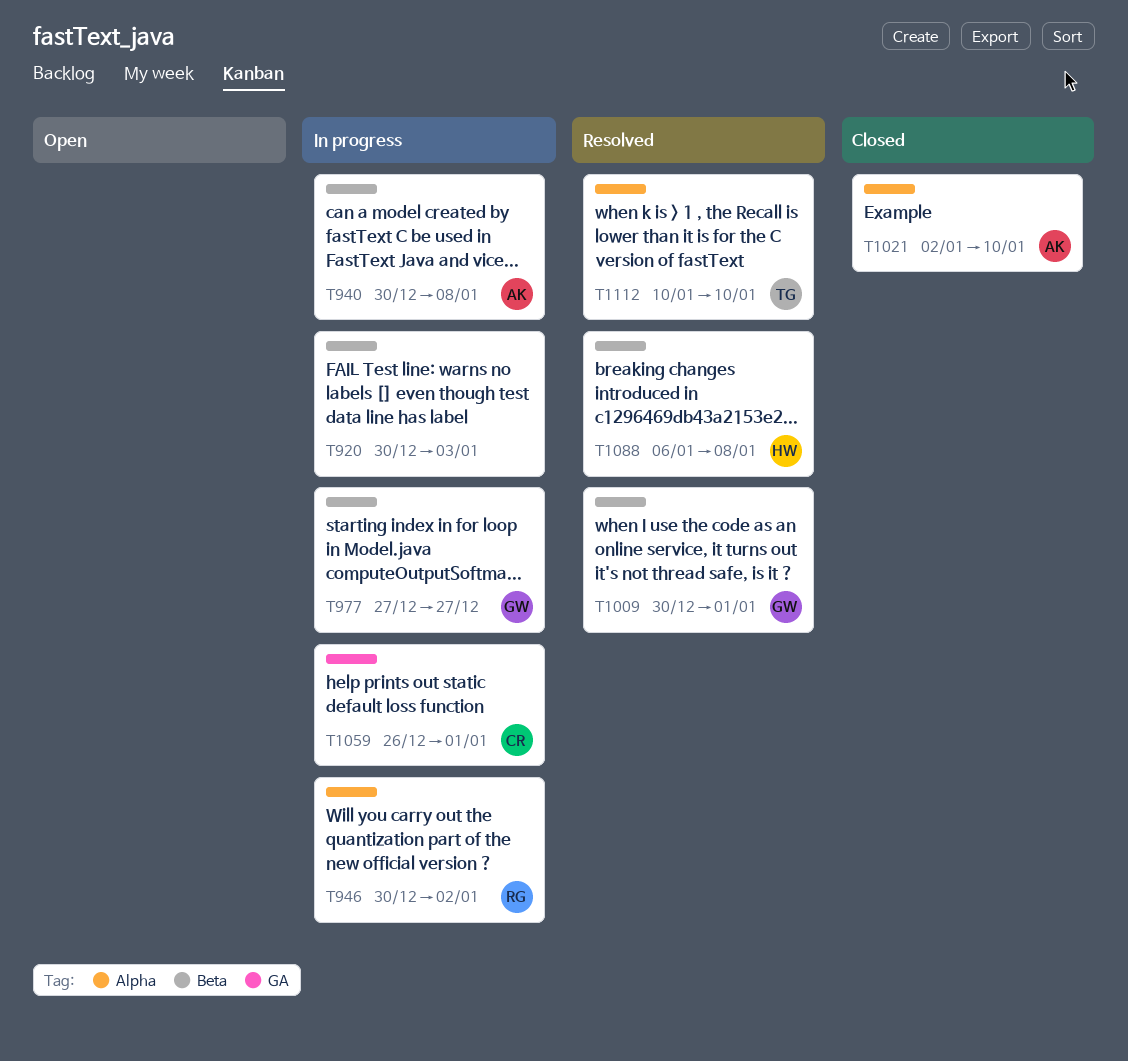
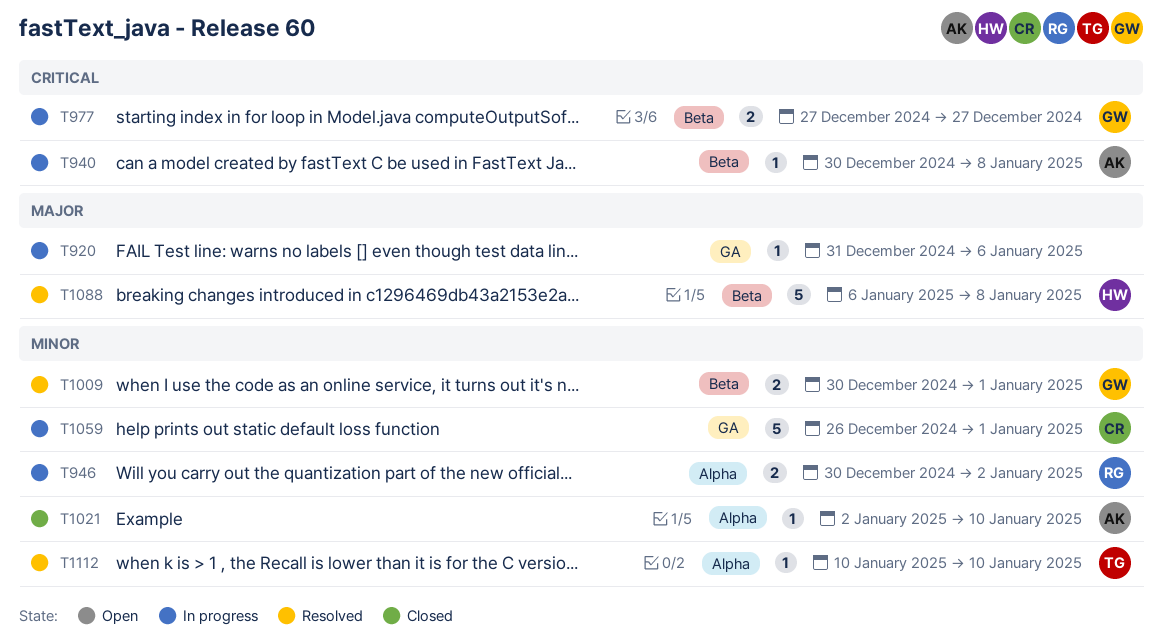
T920, label: Beta -> GA
T920, start: Dec 30 -> Dec 31
T920, due: Jan 3 -> Jan 6

